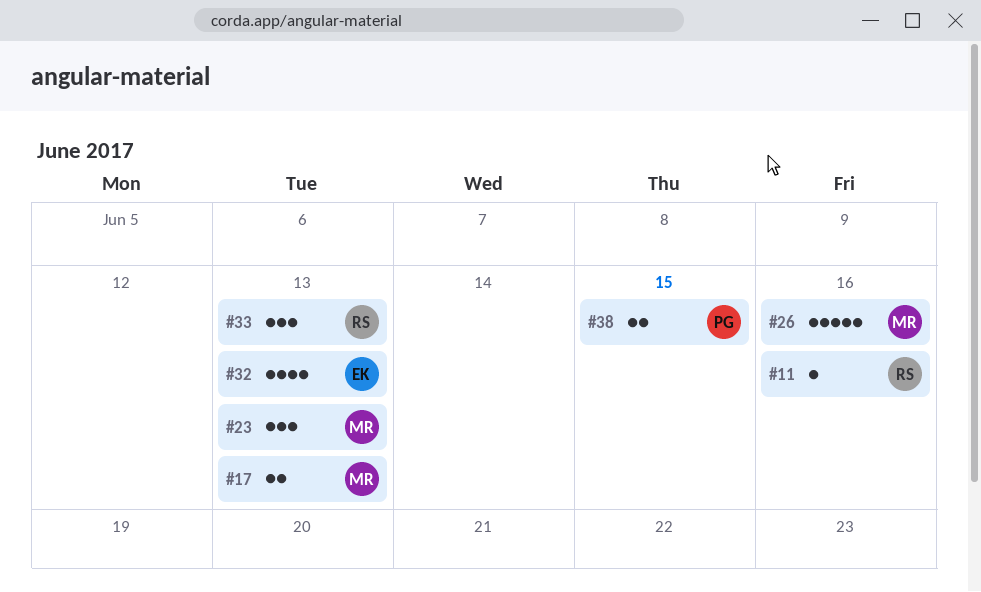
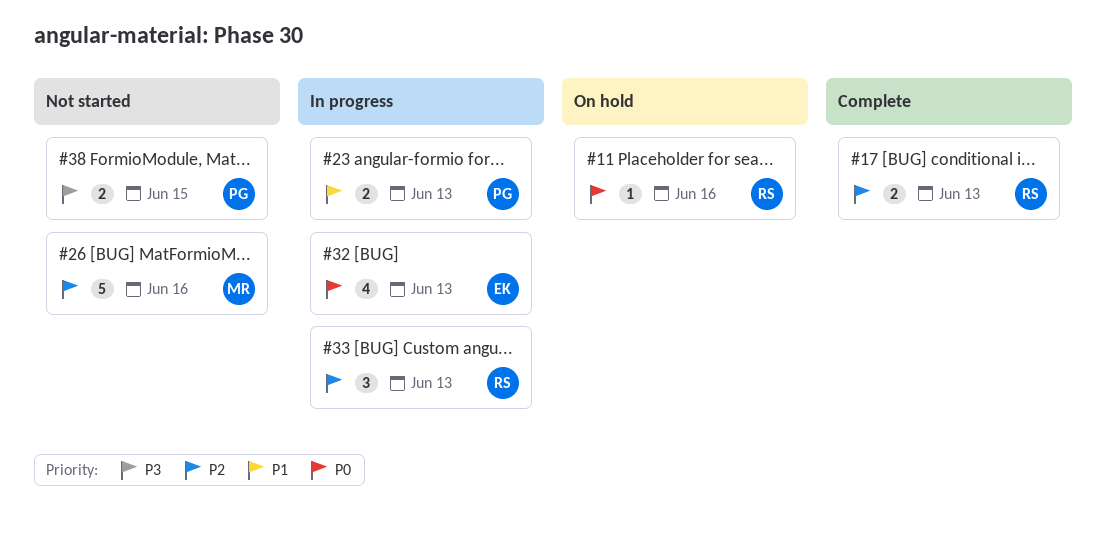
#17, owner: MR -> RS
#23, owner: MR -> PG
#23, estimate: 3 -> 2

